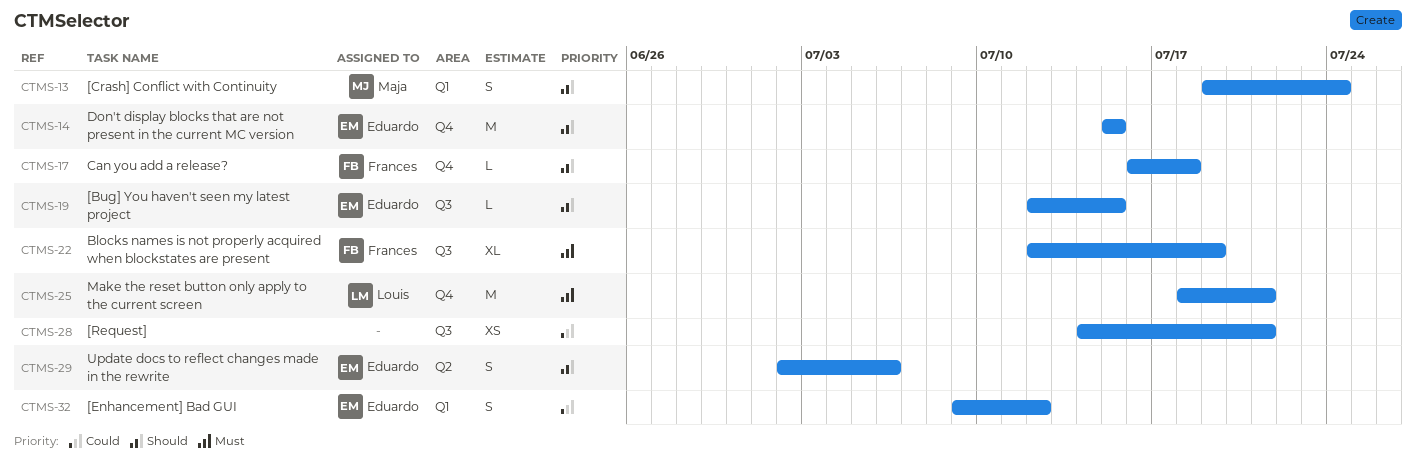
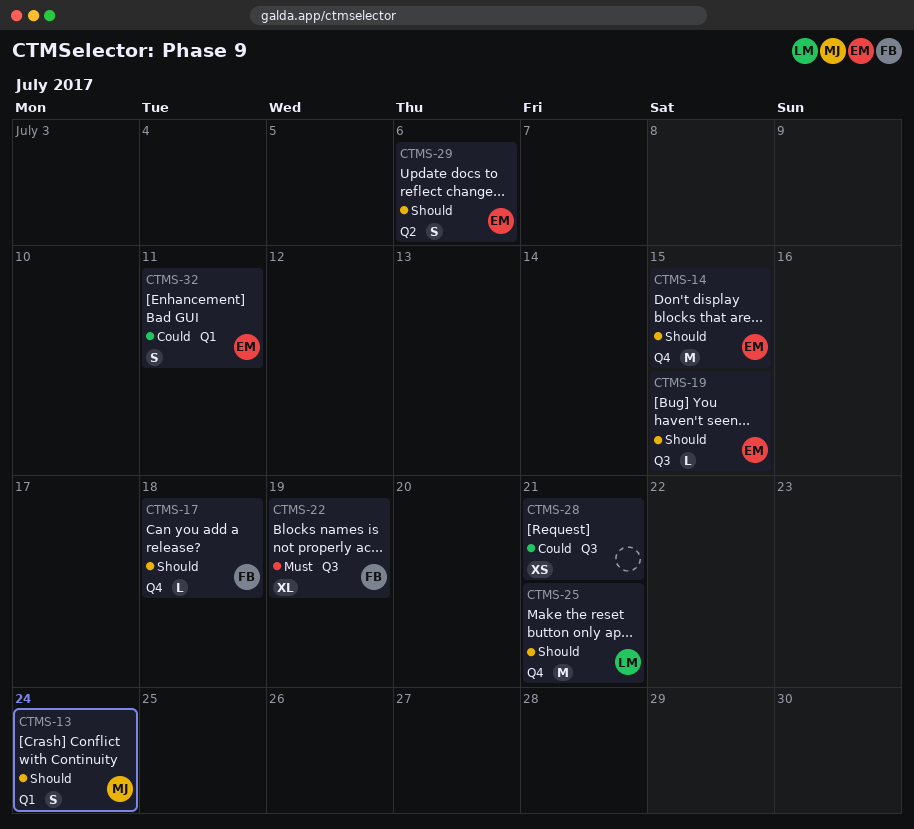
CTMS-25, priority: Must -> Should
CTMS-32, due: Jul 12 -> Jul 11

